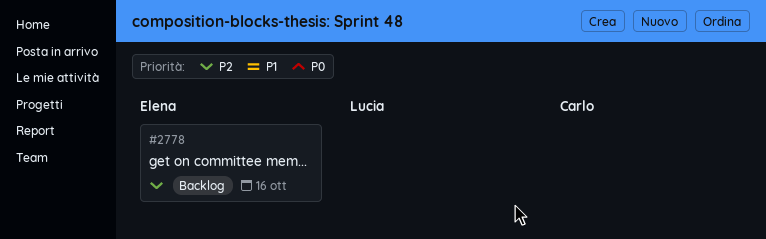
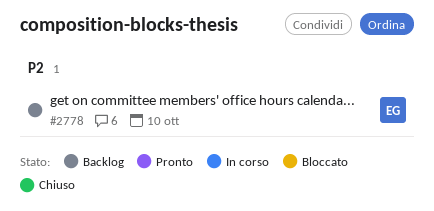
#2778, due: Oct 16 -> Oct 10

